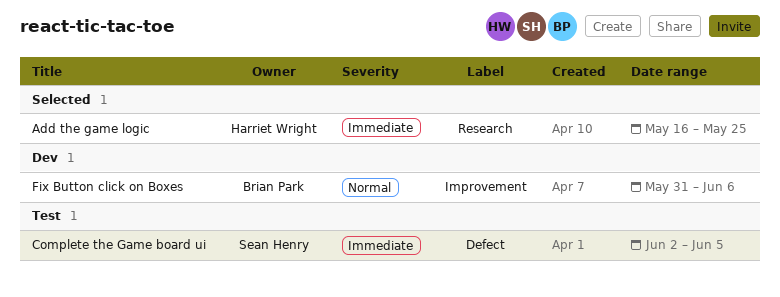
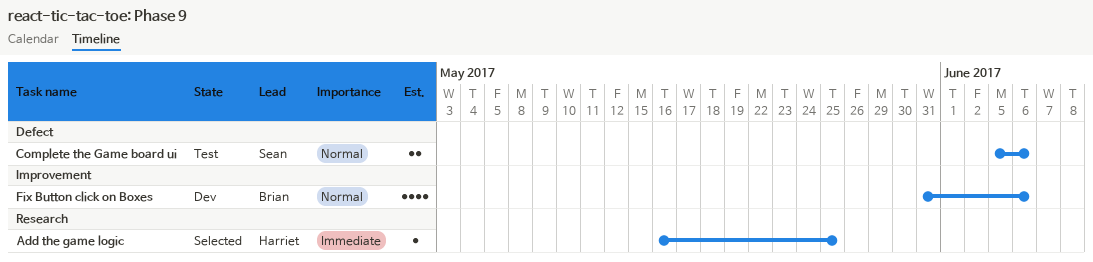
Complete the Game board ui, priority: Immediate -> Normal
Complete the Game board ui, start: Jun 2 -> Jun 5
Complete the Game board ui, due: Jun 5 -> Jun 6

